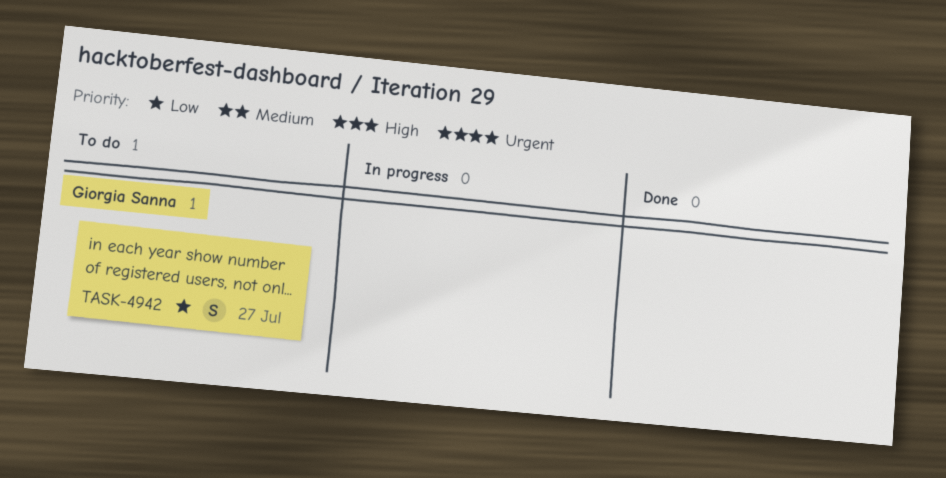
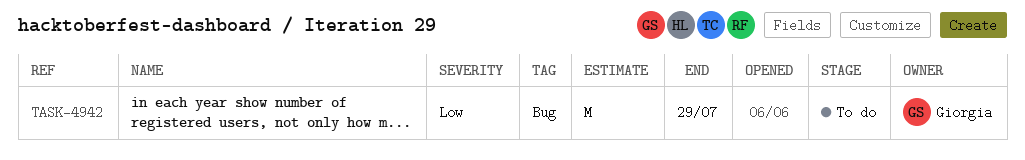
TASK-4942, estimate: S -> M
TASK-4942, due: Jul 27 -> Jul 29

